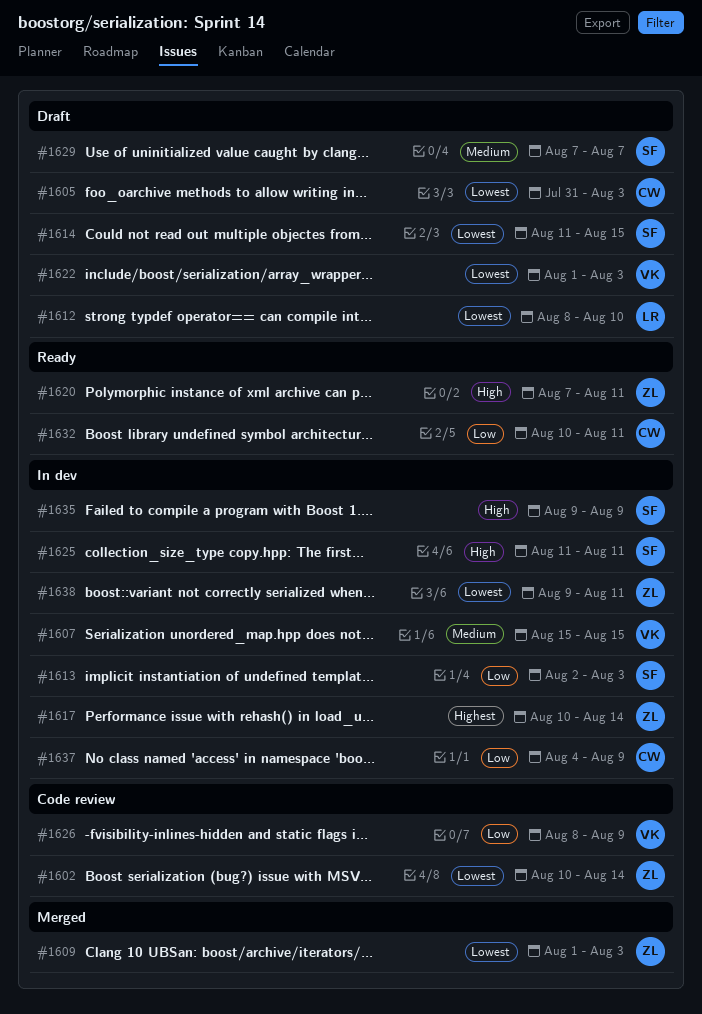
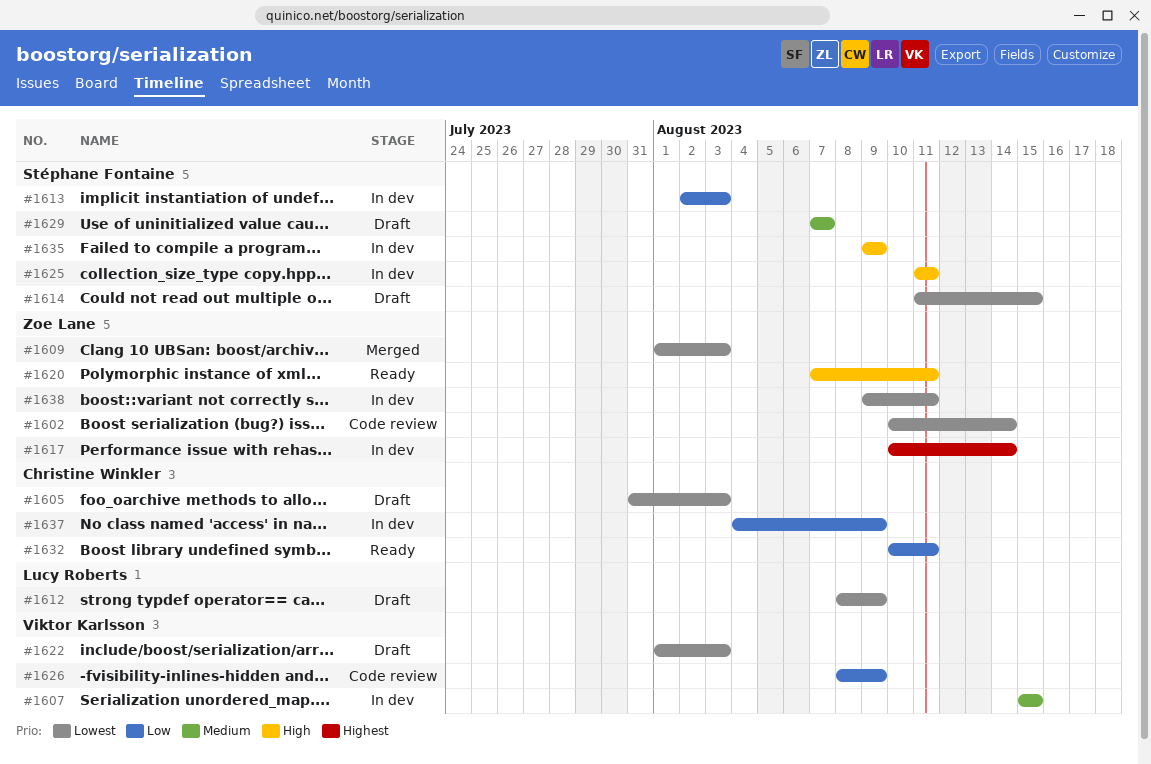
#1612, due: Aug 10 -> Aug 9

